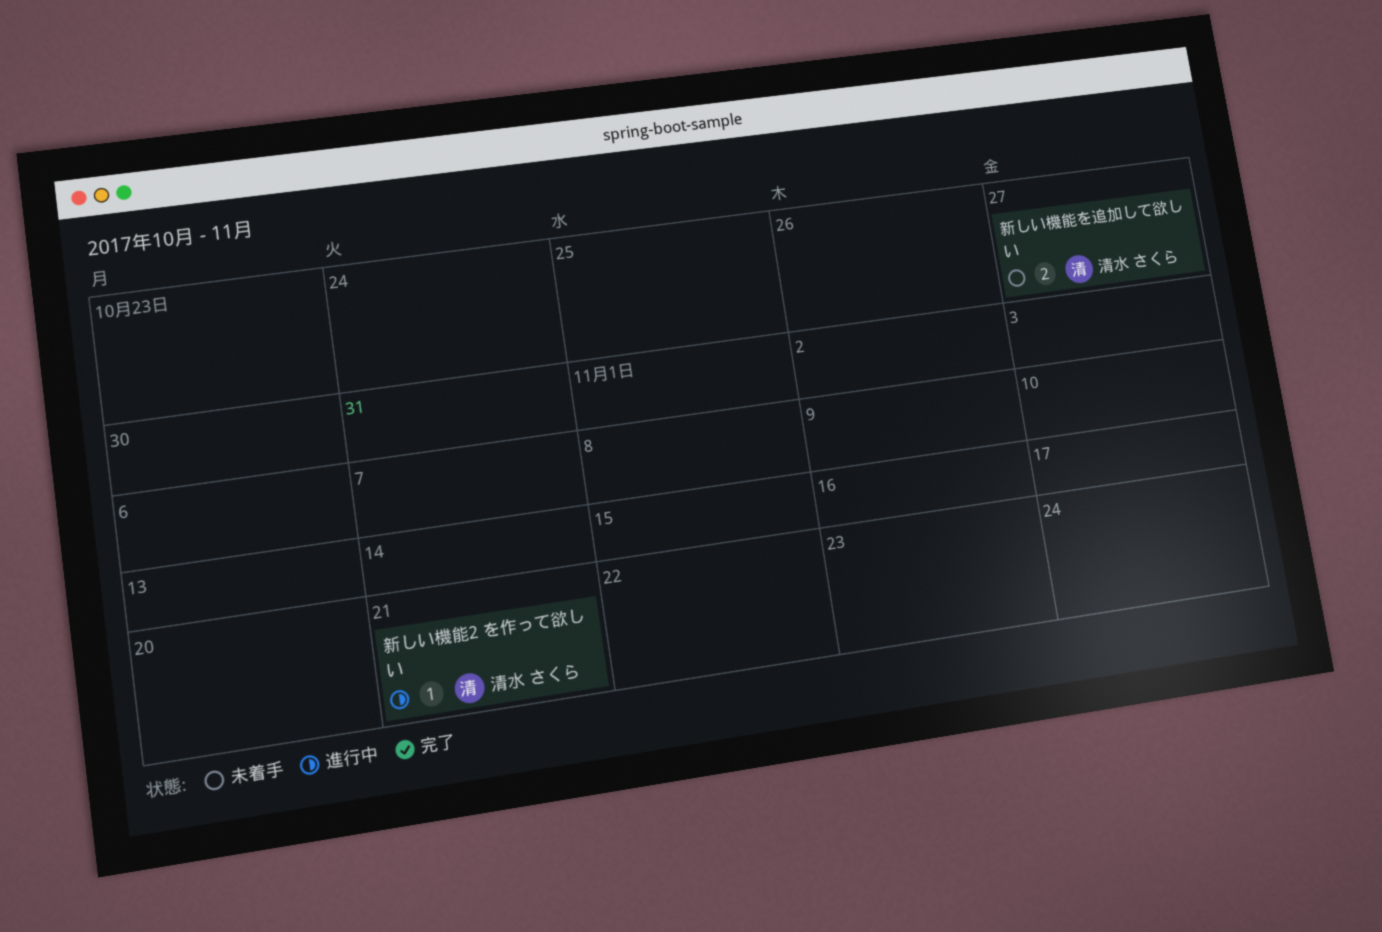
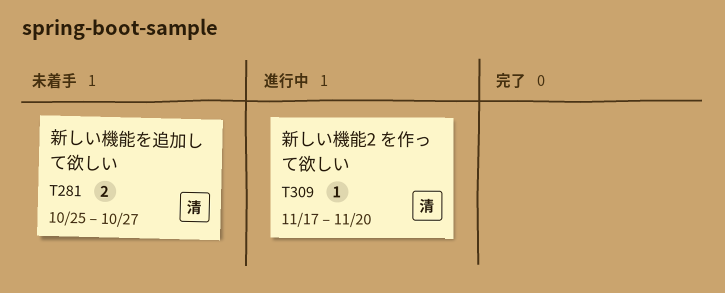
新しい機能2 を作って欲しい, due: Nov 21 -> Nov 20

